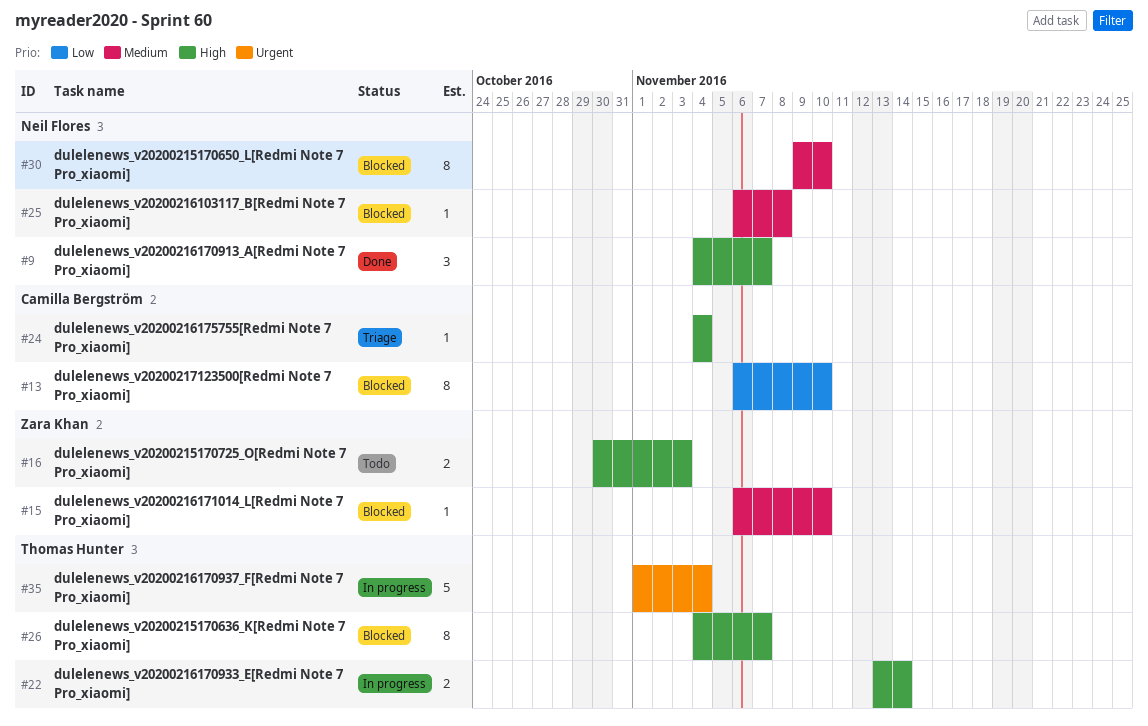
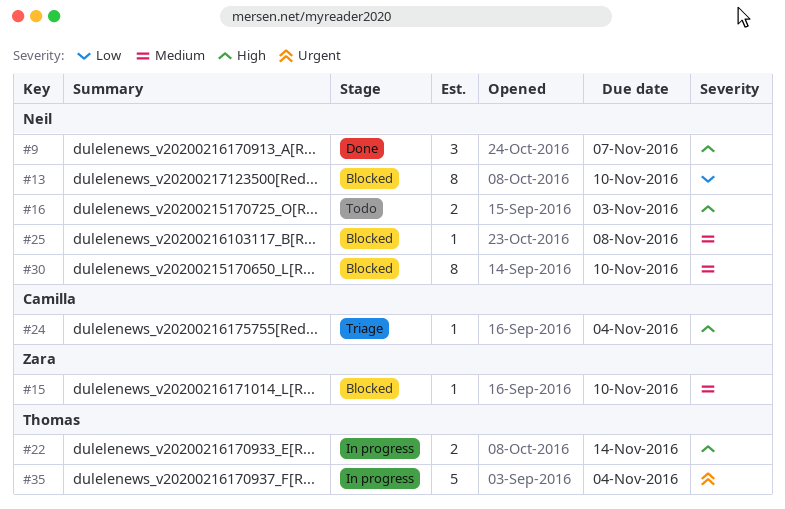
#13, owner: Camilla Bergström -> Neil Flores
#16, owner: Zara Khan -> Neil Flores
#26: present -> none

